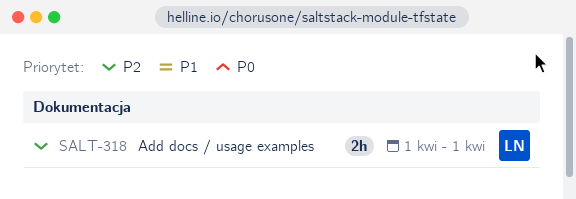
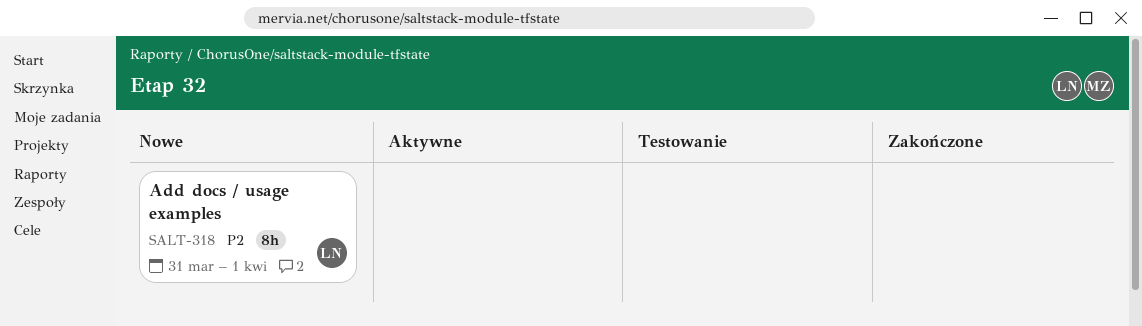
SALT-318, estimate: 2h -> 8h
SALT-318, start: Apr 1 -> Mar 31

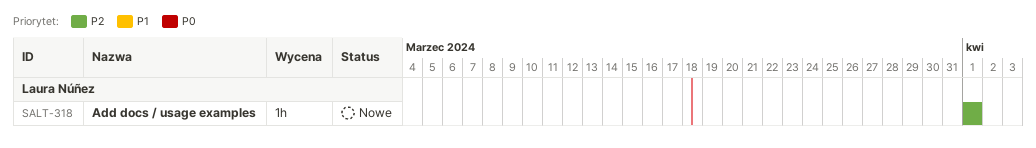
SALT-318, estimate: 8h -> 1h
SALT-318, start: Mar 31 -> Apr 1

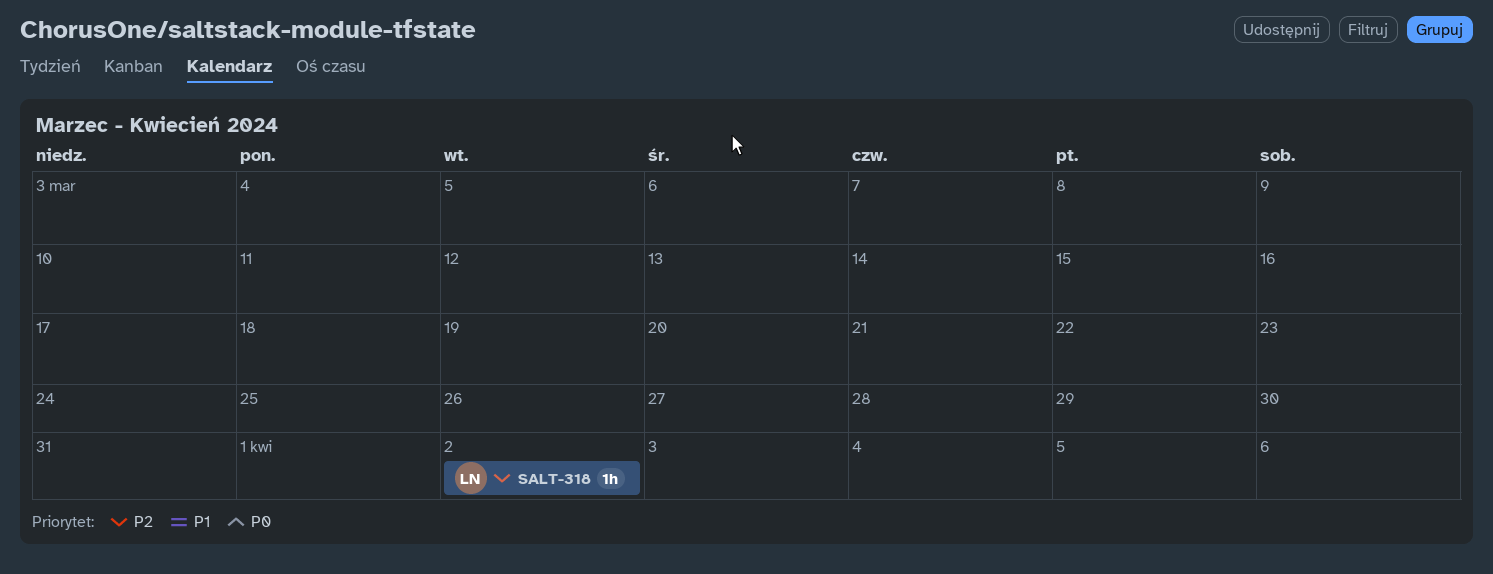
SALT-318, start: Apr 1 -> Apr 2
SALT-318, due: Apr 1 -> Apr 2

